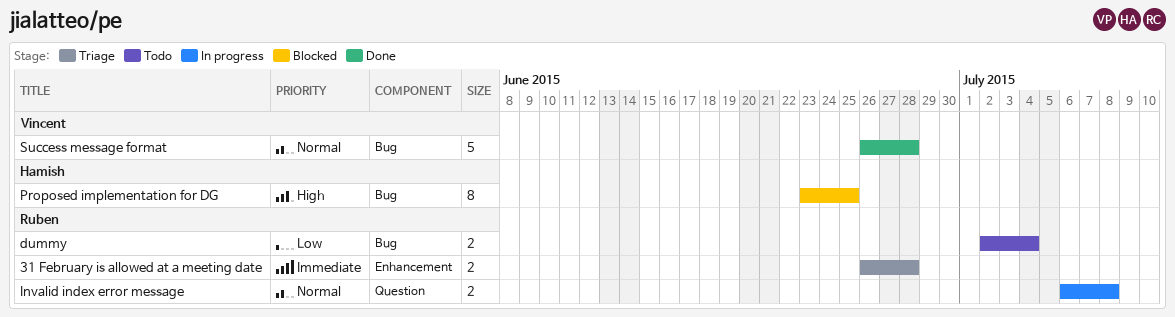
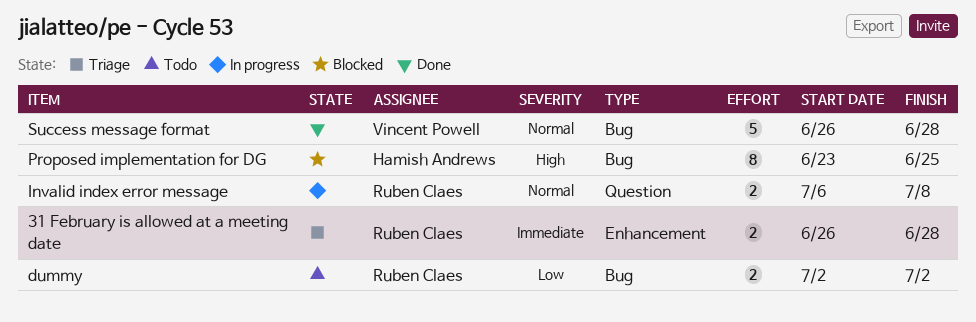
dummy, due: Jul 4 -> Jul 2

